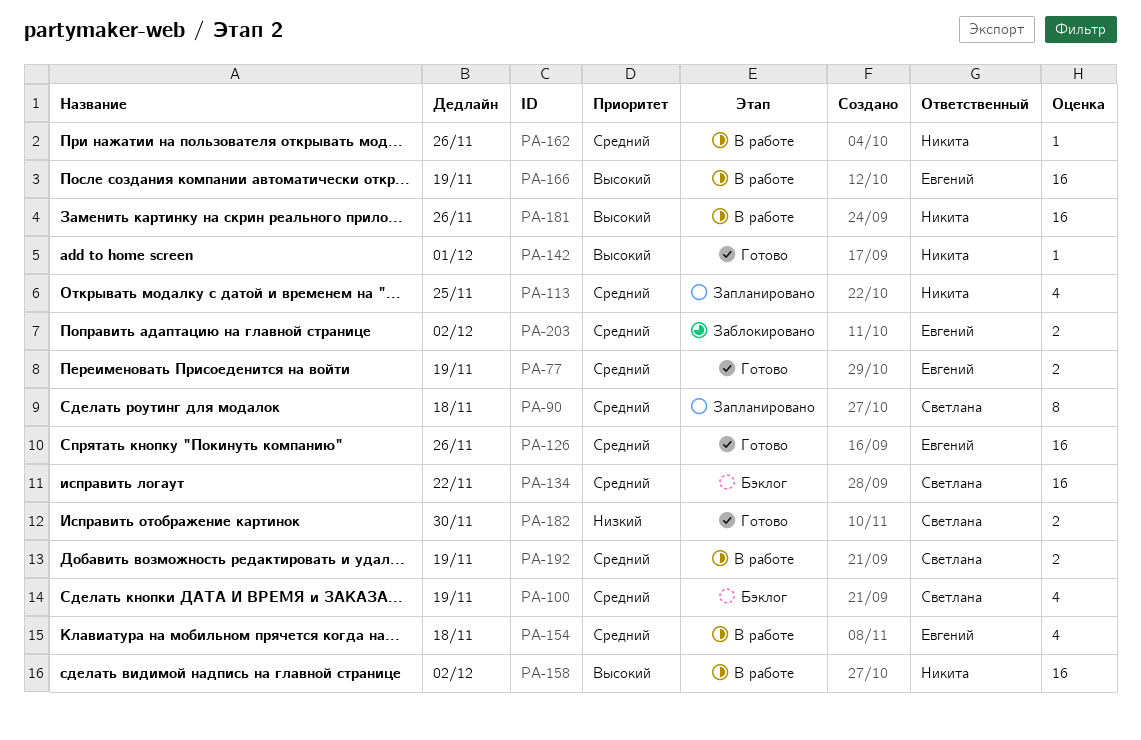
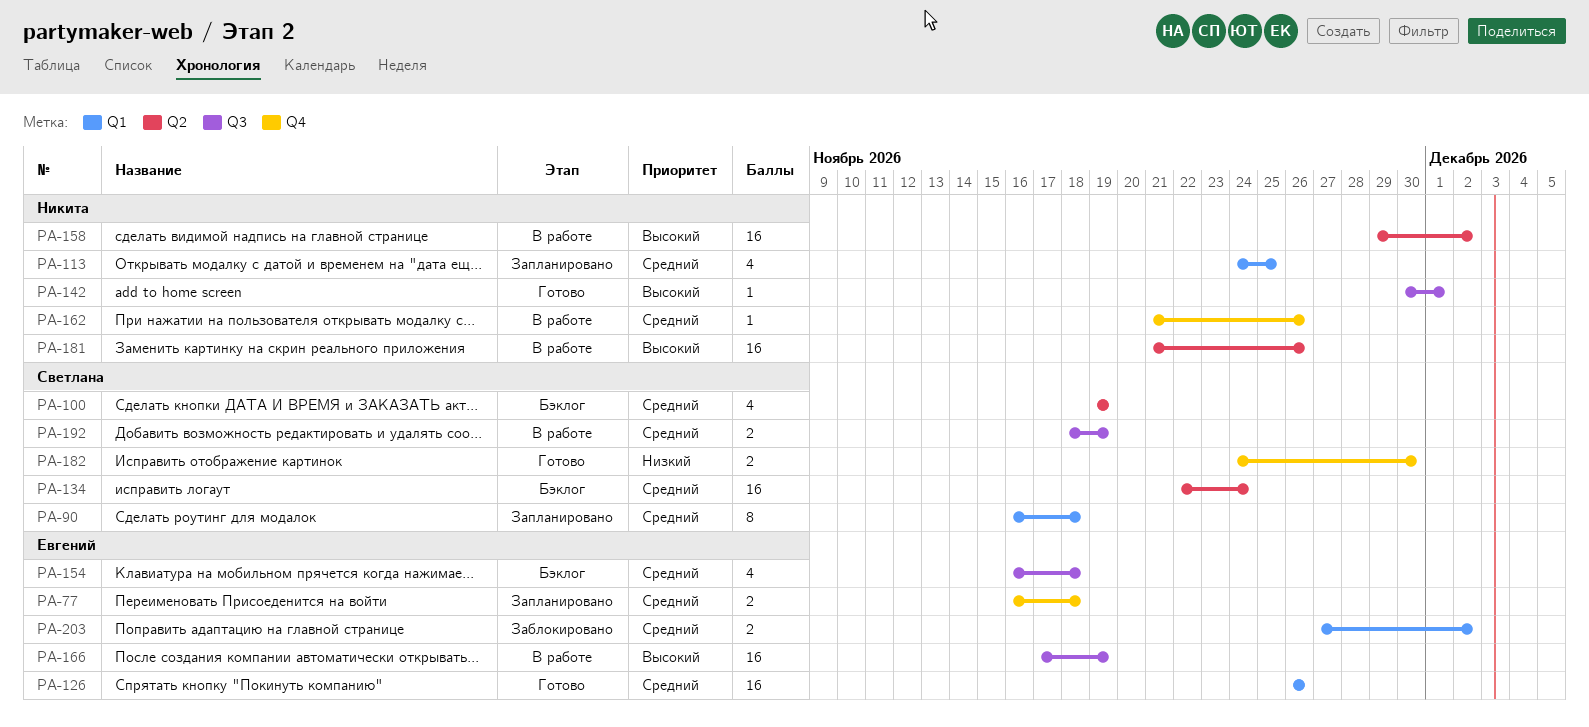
PA-77, status: Готово -> Запланировано
PA-77, due: Nov 19 -> Nov 18
PA-134, due: Nov 22 -> Nov 24
PA-154, status: В работе -> Бэклог

